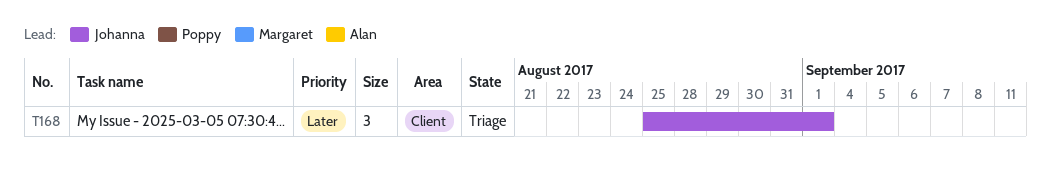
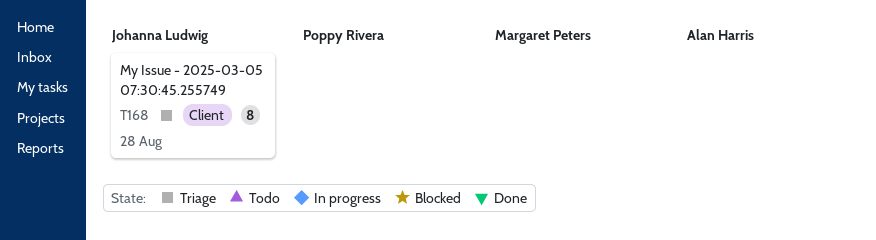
T168, estimate: 3 -> 8
T168, due: Sep 1 -> Aug 28

